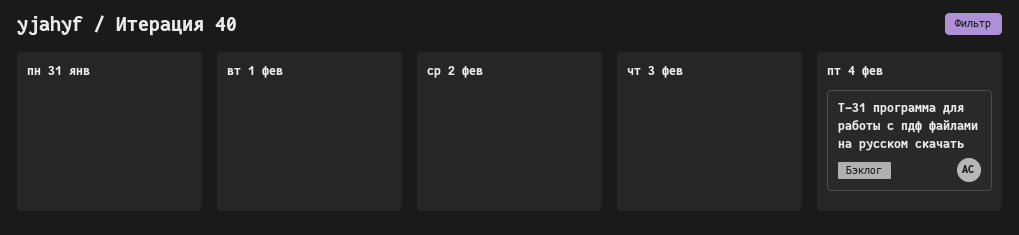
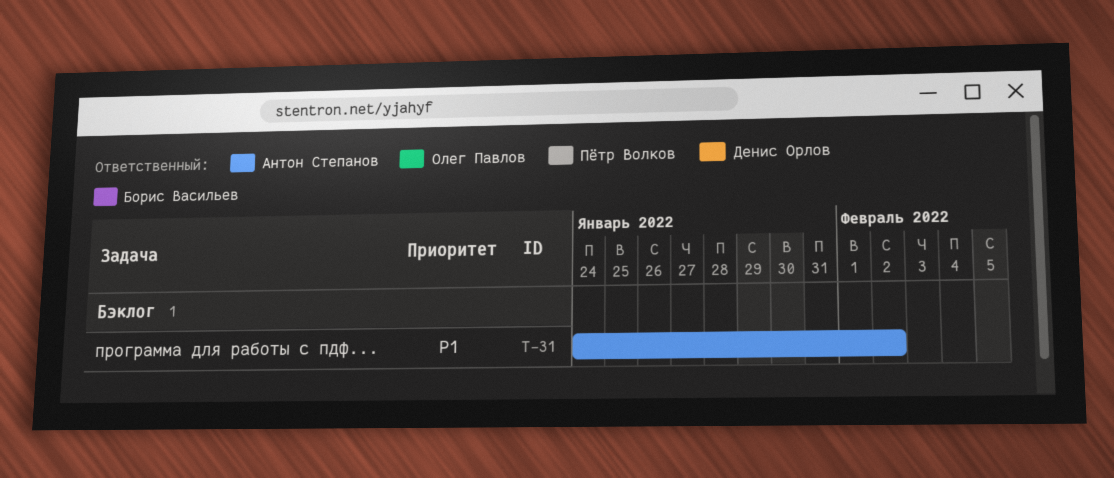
T-31, due: Feb 4 -> Feb 2

